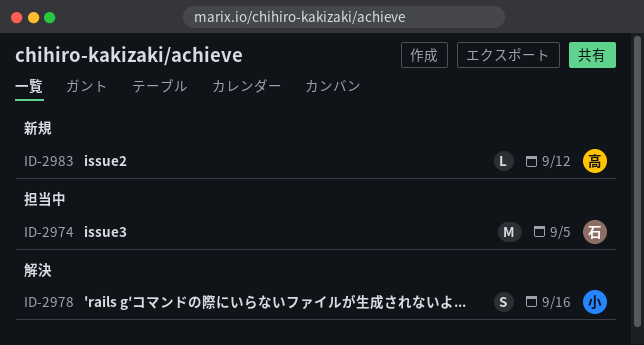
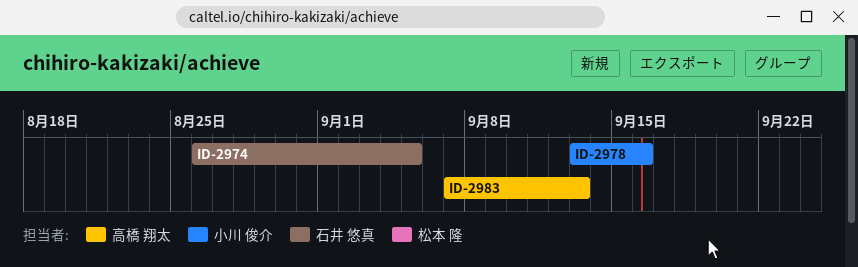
ID-2983, due: Sep 12 -> Sep 13

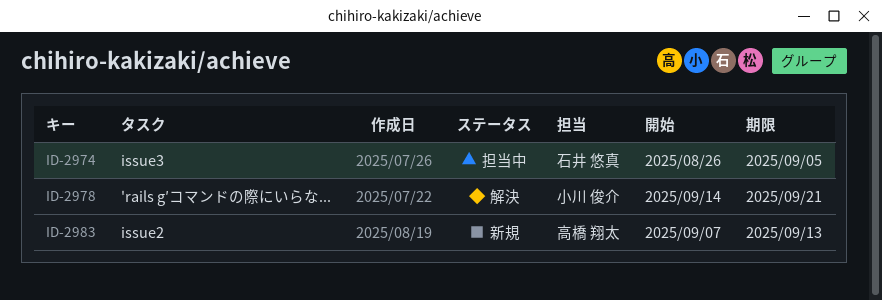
ID-2978, start: Sep 13 -> Sep 14
ID-2978, due: Sep 16 -> Sep 21

